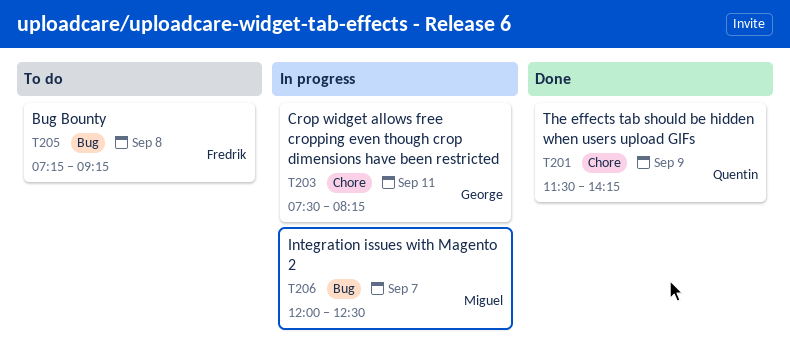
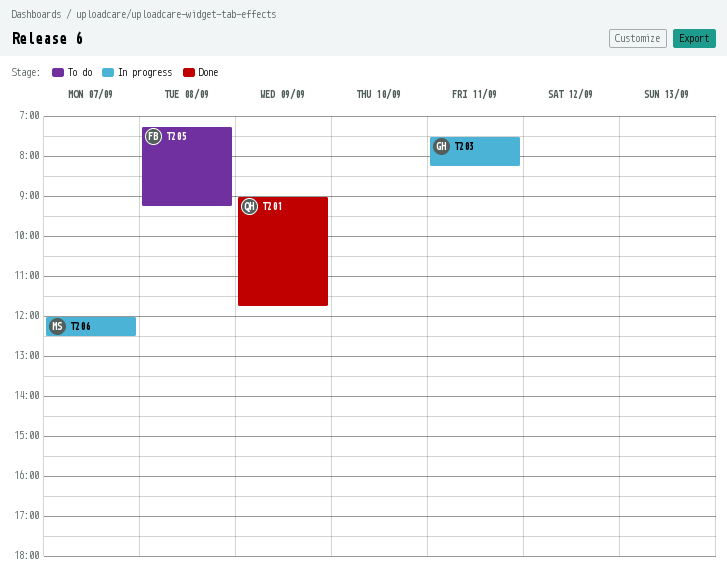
T201, begins: 11:30 -> 09:00
T201, ends: 14:15 -> 11:45

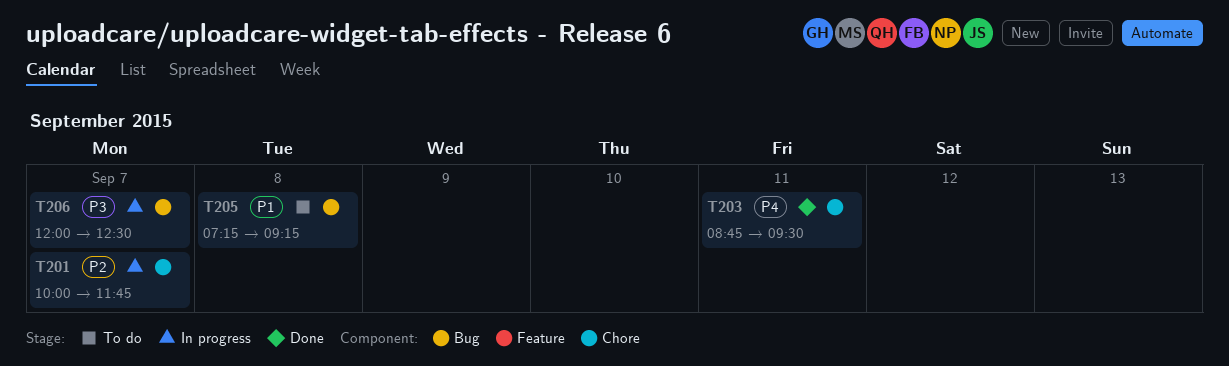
T201, status: Done -> In progress
T201, day: Sep 9 -> Sep 7
T201, begins: 09:00 -> 10:00
T203, status: In progress -> Done
T203, begins: 07:30 -> 08:45
T203, ends: 08:15 -> 09:30

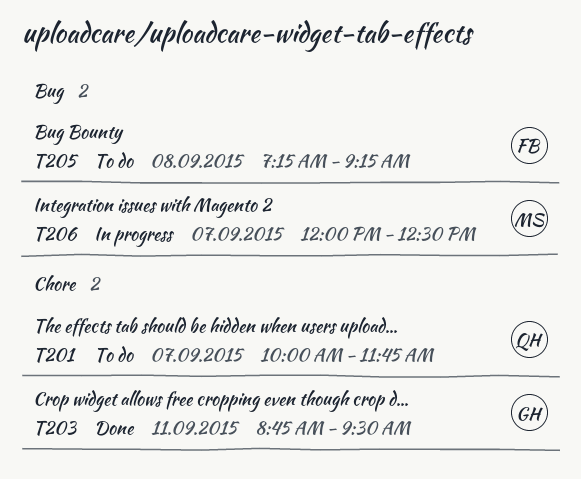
T201, status: In progress -> To do

